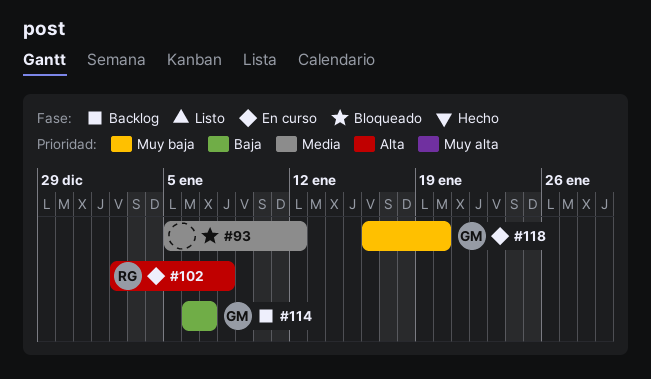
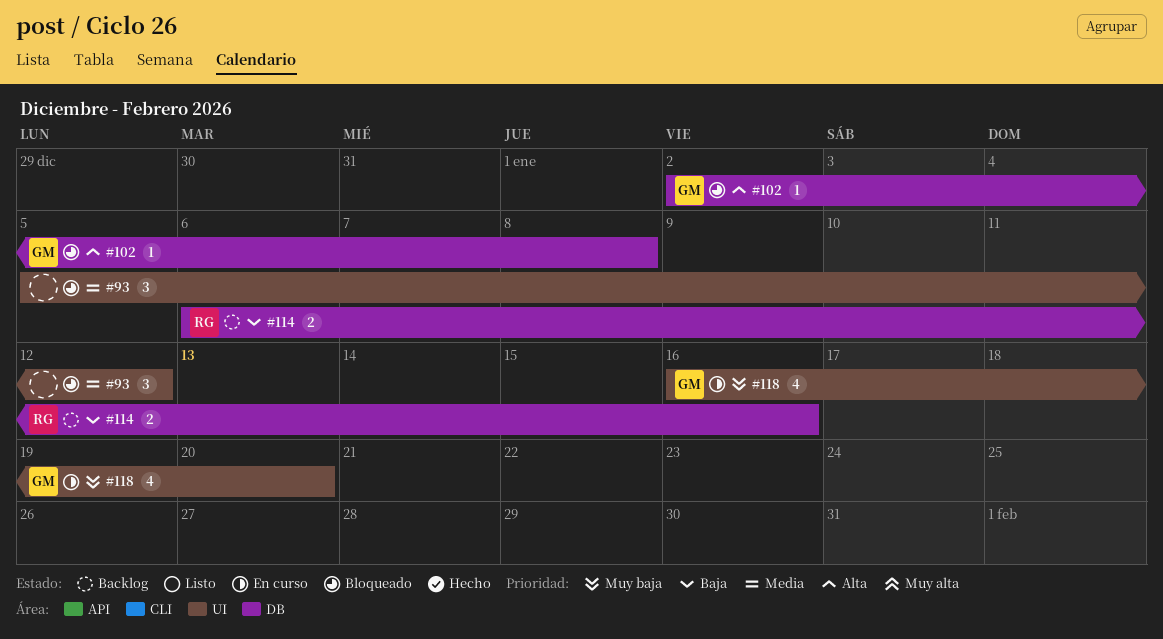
#102, status: En curso -> Bloqueado
#102, owner: RG -> GM
#114, owner: GM -> RG
#114, due: Jan 7 -> Jan 16

